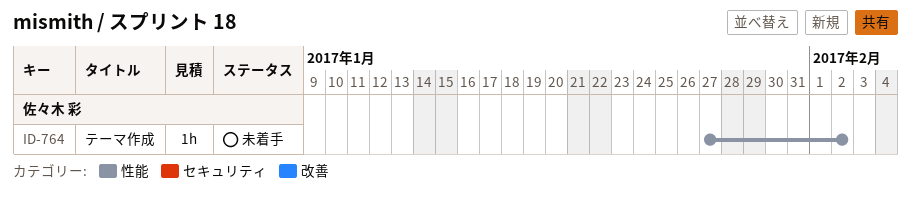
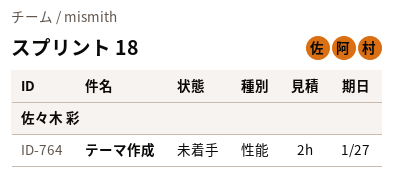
ID-764, estimate: 1h -> 2h
ID-764, due: Feb 2 -> Jan 27

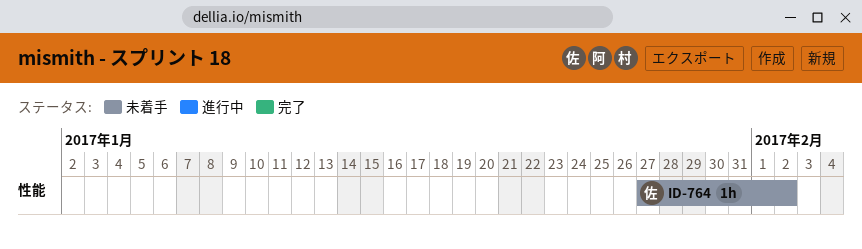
ID-764, estimate: 2h -> 1h
ID-764, due: Jan 27 -> Feb 2

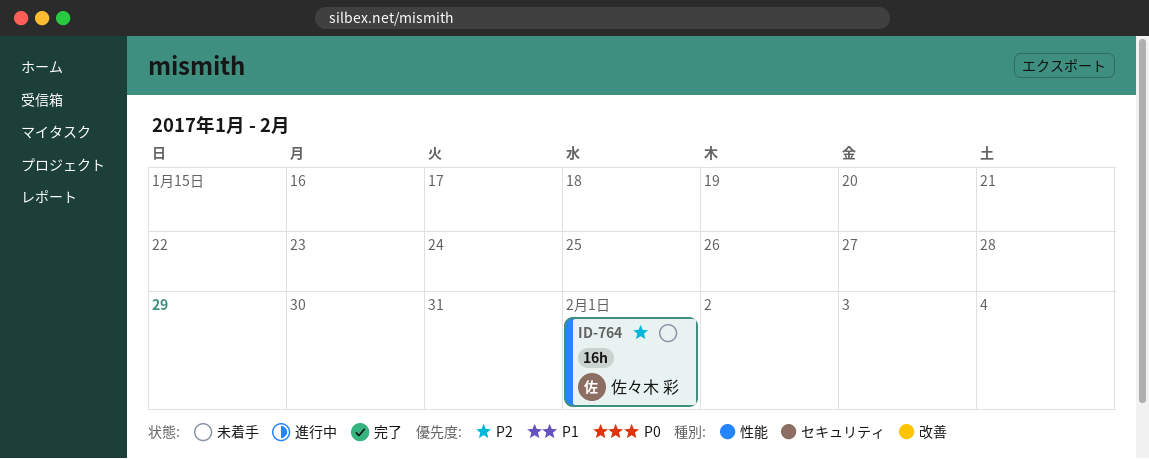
ID-764, estimate: 1h -> 16h
ID-764, due: Feb 2 -> Feb 1

